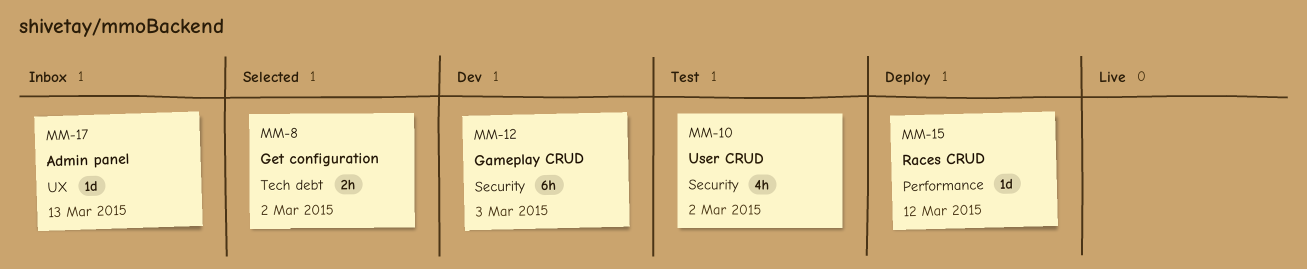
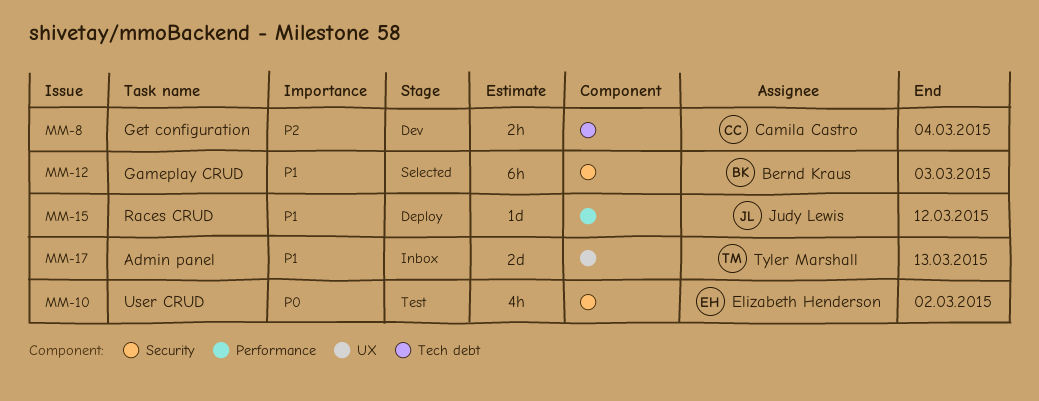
MM-8, status: Selected -> Dev
MM-8, due: Mar 2 -> Mar 4
MM-12, status: Dev -> Selected
MM-17, estimate: 1d -> 2d

